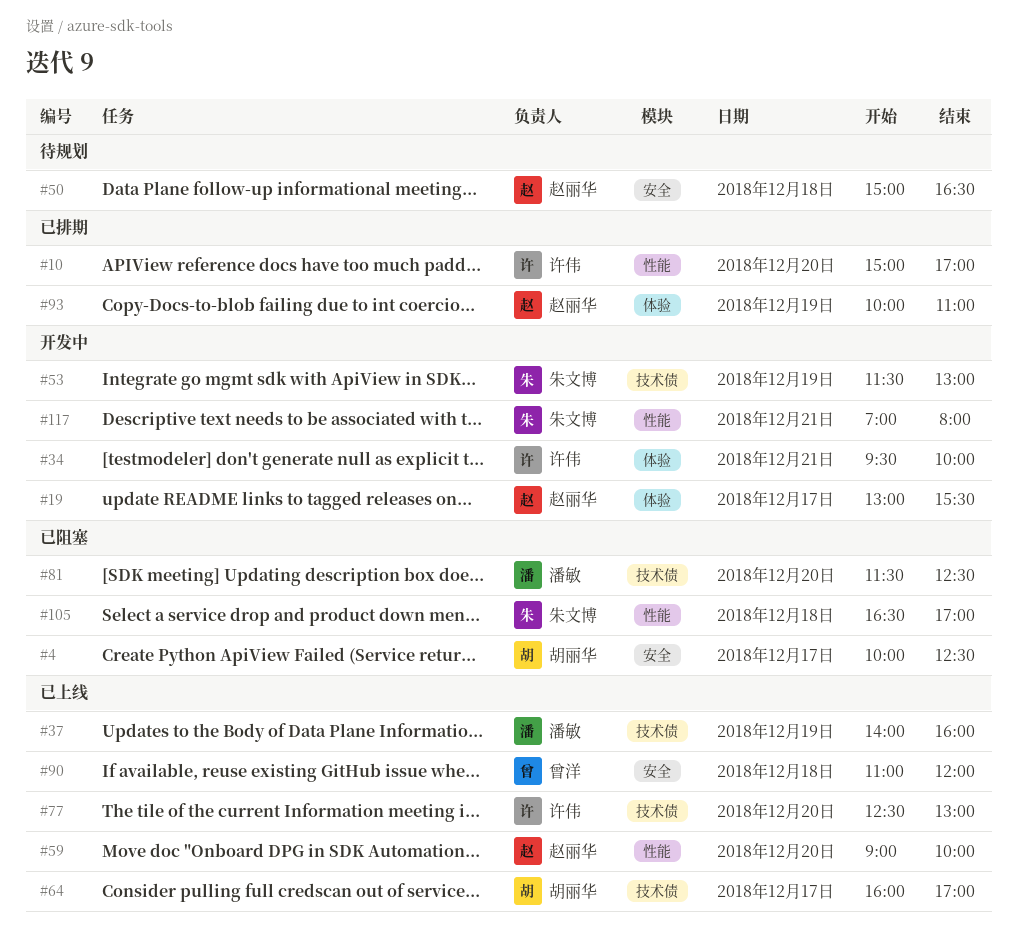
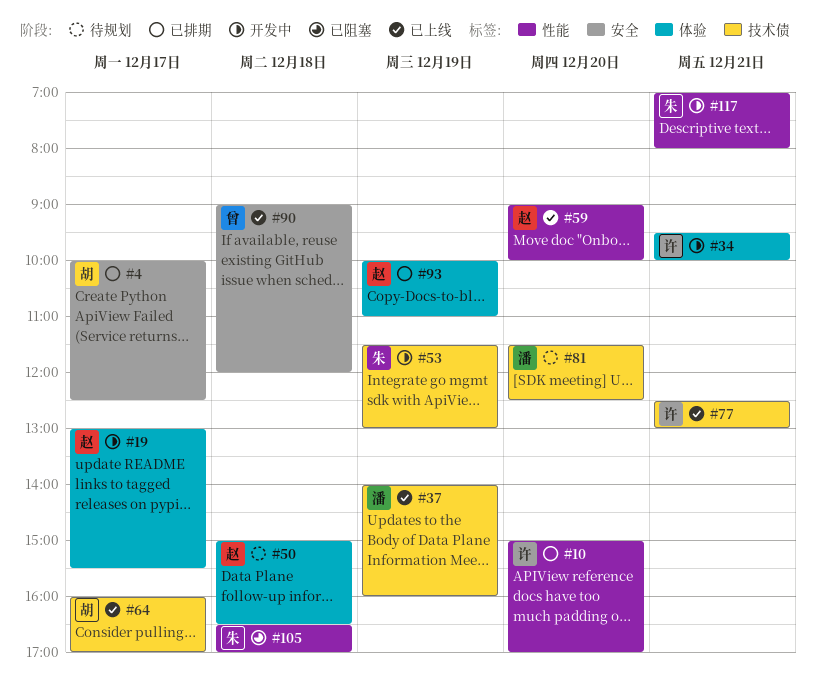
#4, status: 已阻塞 -> 已排期
#50, label: 安全 -> 体验
#77, day: Dec 20 -> Dec 21
#81, status: 已阻塞 -> 待规划
#90, begins: 11:00 -> 09:00

